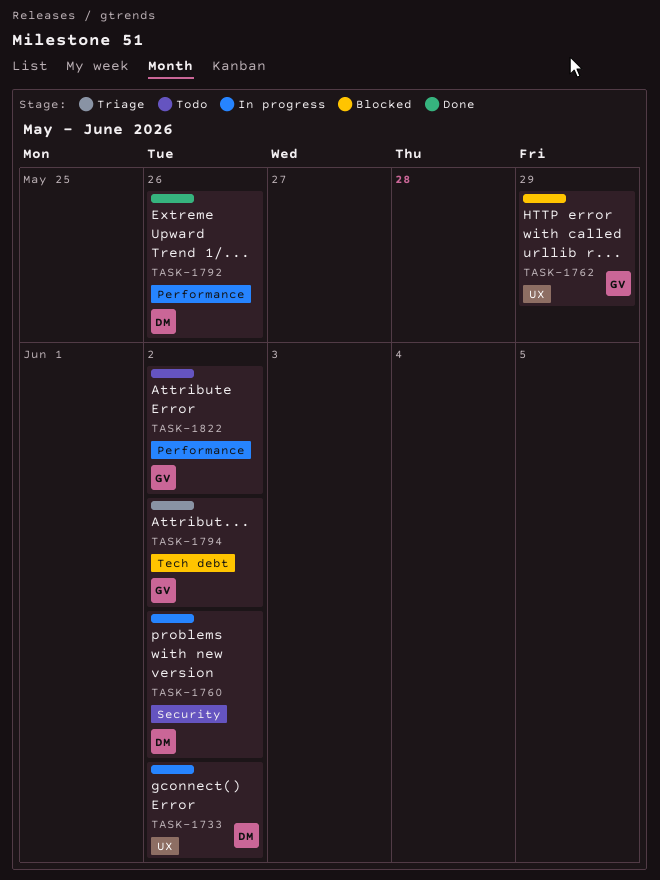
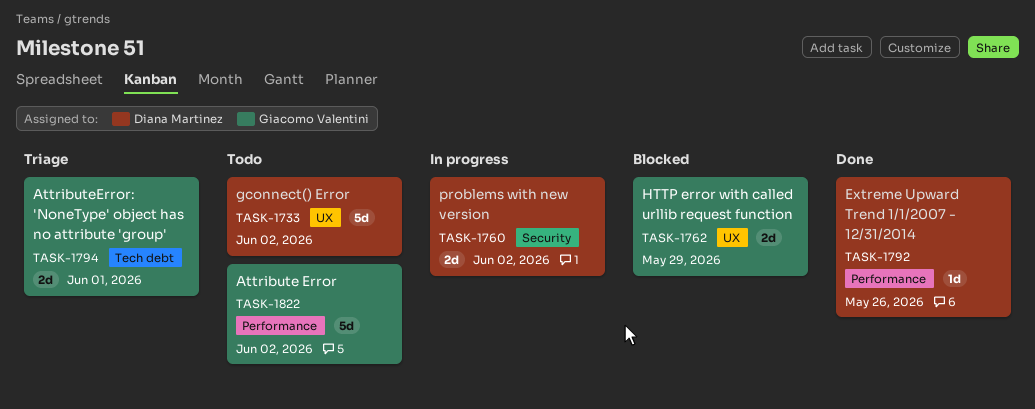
TASK-1733, status: In progress -> Todo
TASK-1794, due: Jun 2 -> Jun 1

